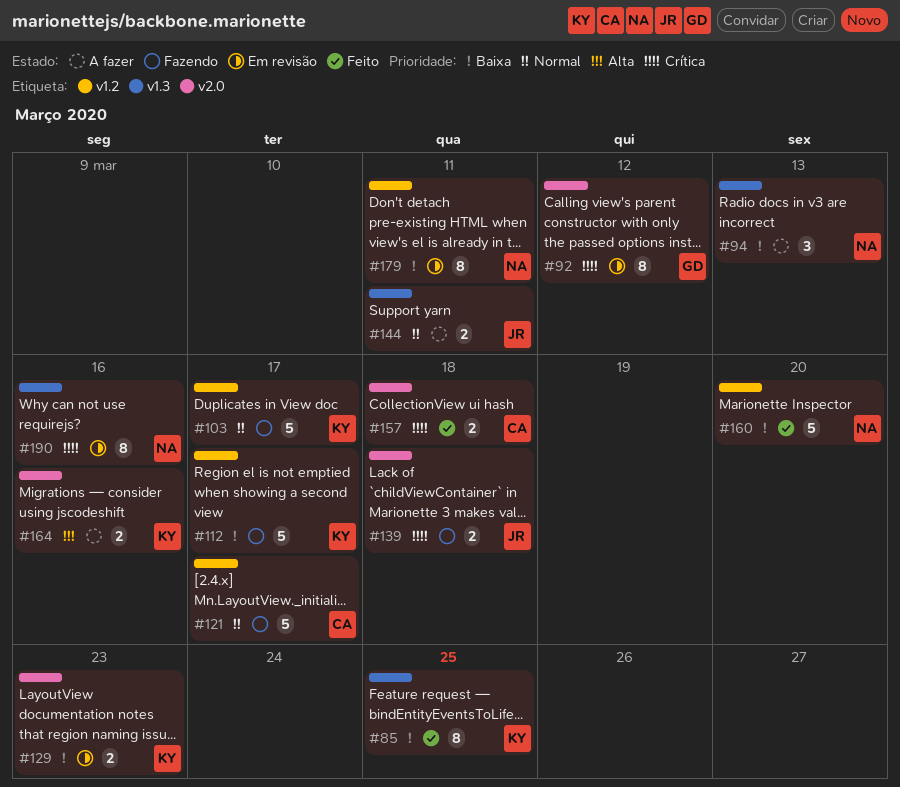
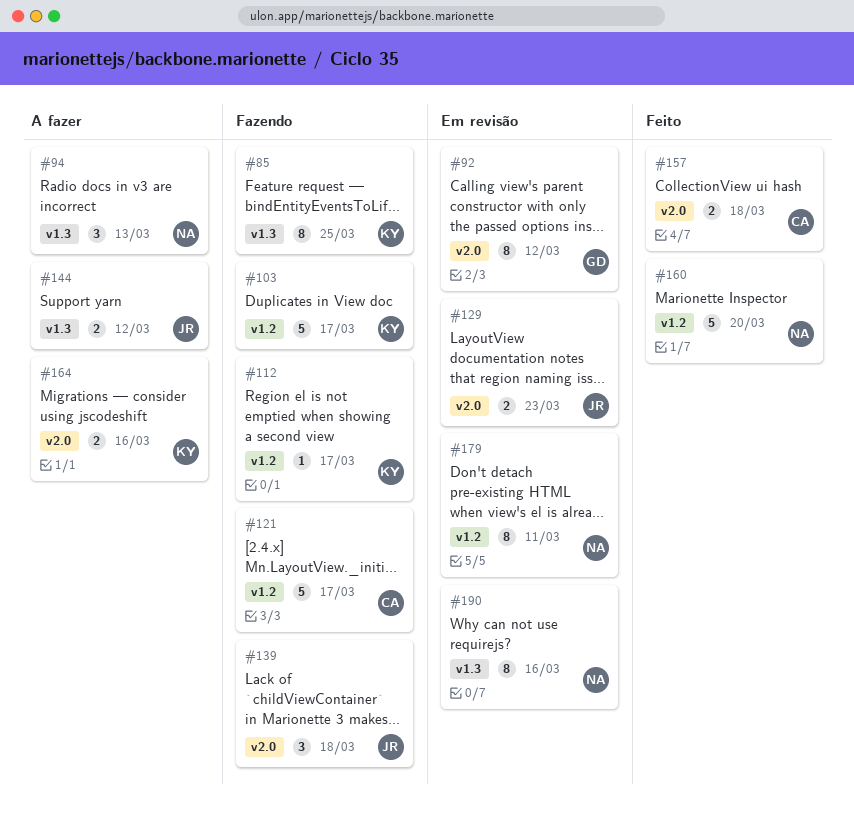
#85, status: Feito -> Fazendo
#112, estimate: 5 -> 1
#129, owner: KY -> JR
#139, estimate: 2 -> 3
#144, due: Mar 11 -> Mar 12

